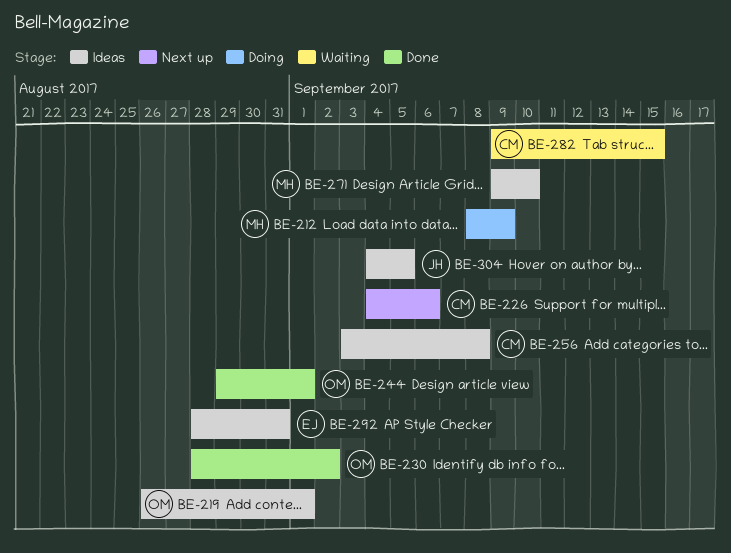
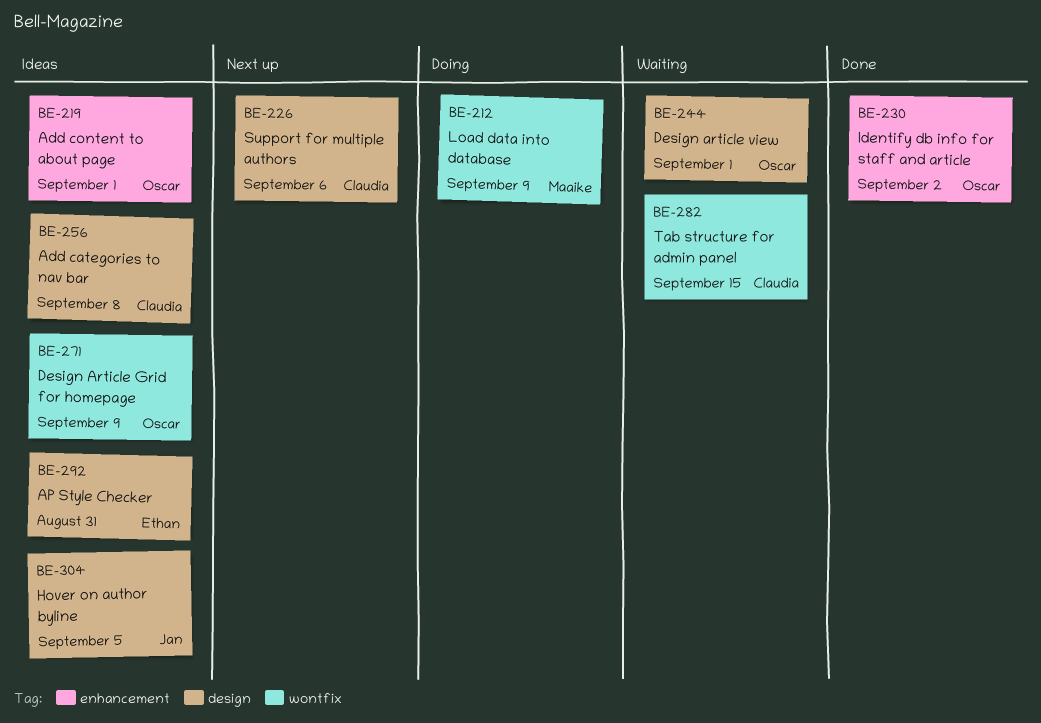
BE-244, status: Done -> Waiting
BE-271, owner: Maaike -> Oscar
BE-271, due: Sep 10 -> Sep 9

